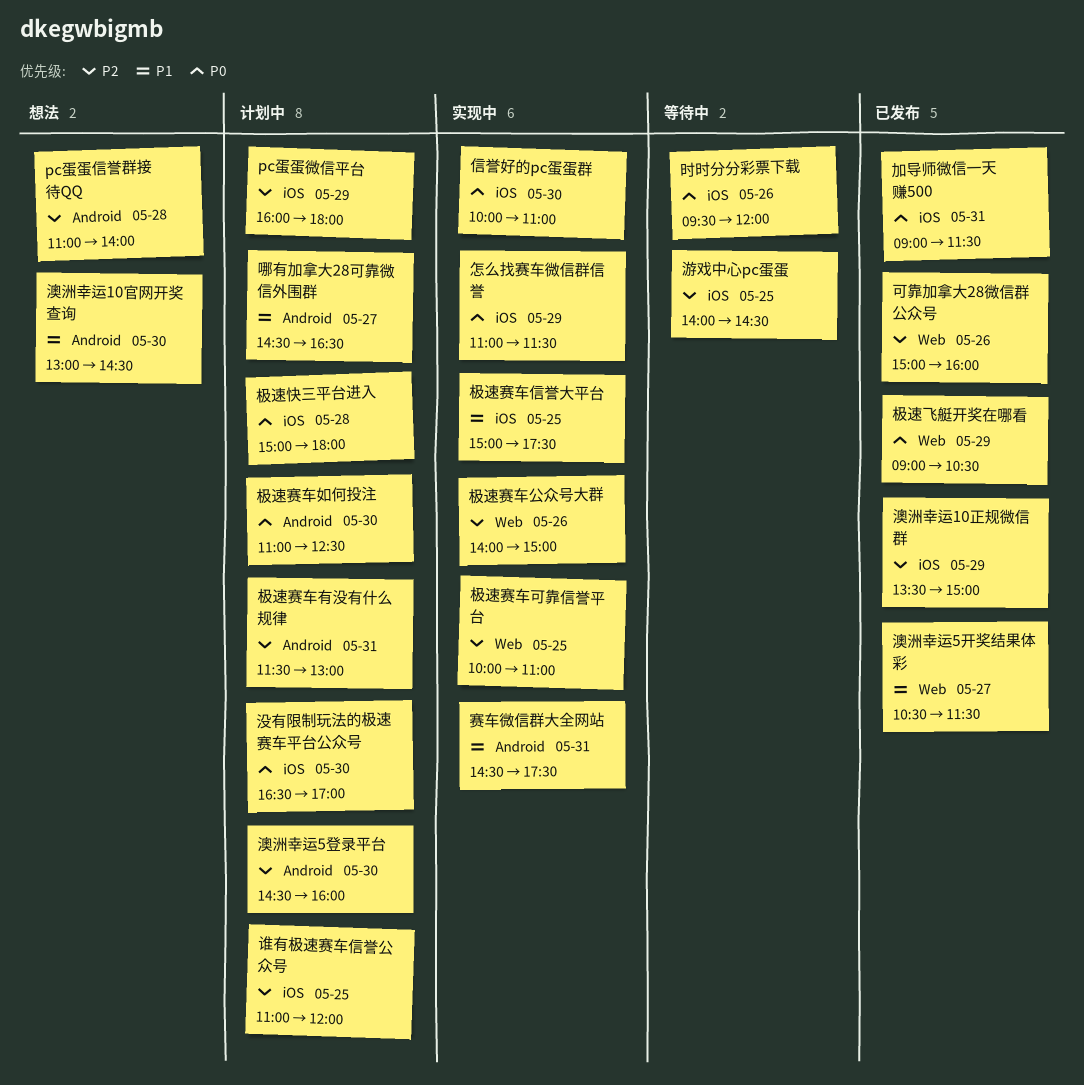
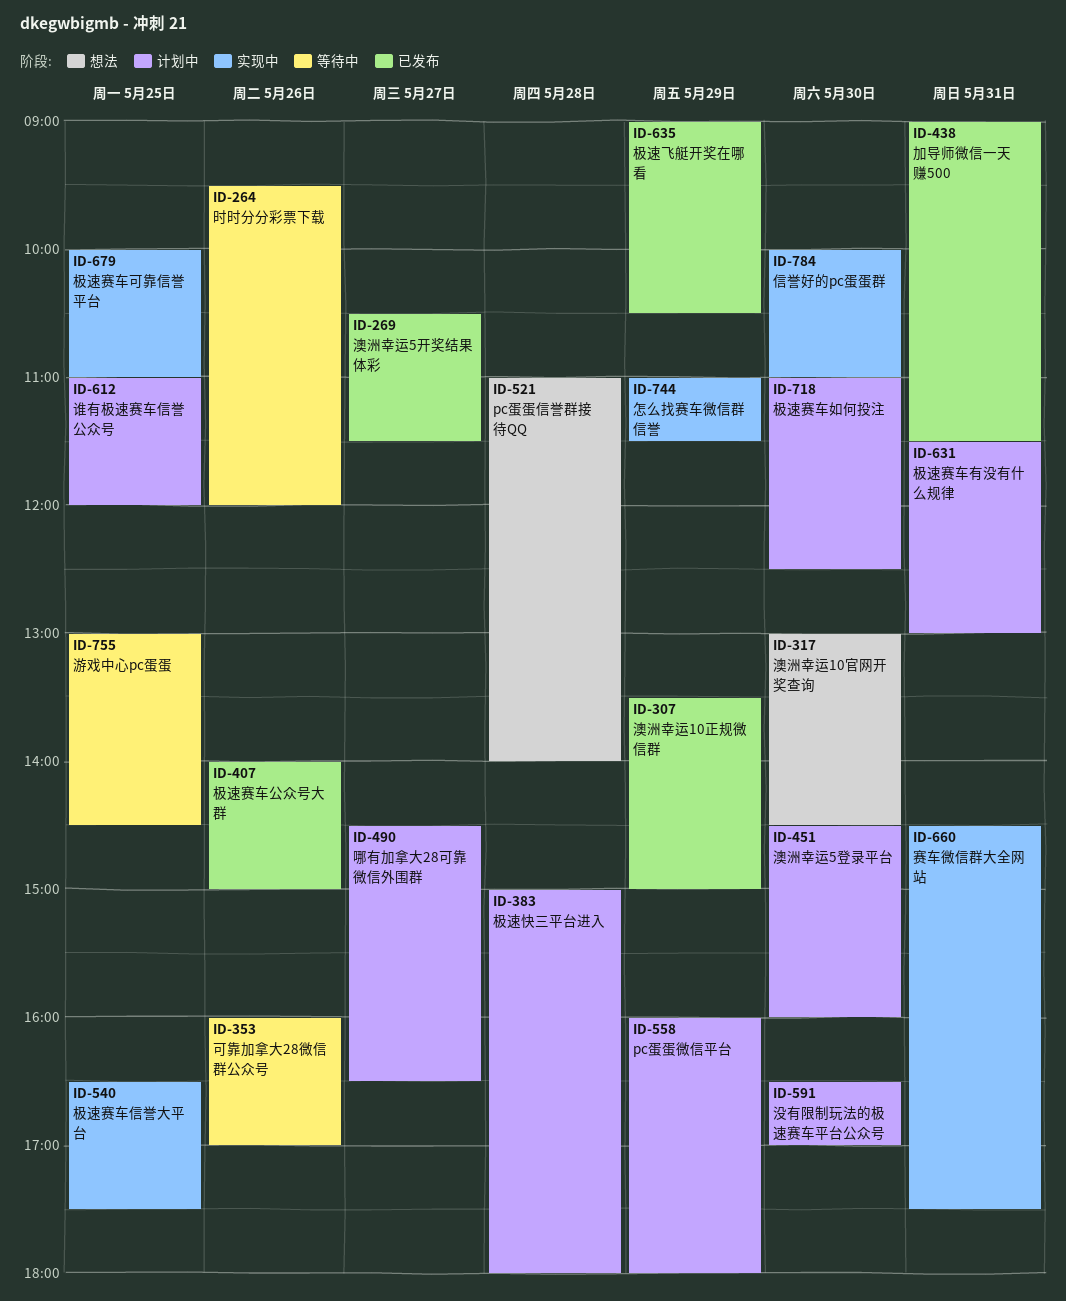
可靠加拿大28微信群公众号, status: 已发布 -> 等待中
可靠加拿大28微信群公众号, begins: 15:00 -> 16:00
可靠加拿大28微信群公众号, ends: 16:00 -> 17:00
极速赛车信誉大平台, begins: 15:00 -> 16:30
极速赛车公众号大群, status: 实现中 -> 已发布
游戏中心pc蛋蛋, begins: 14:00 -> 13:00

